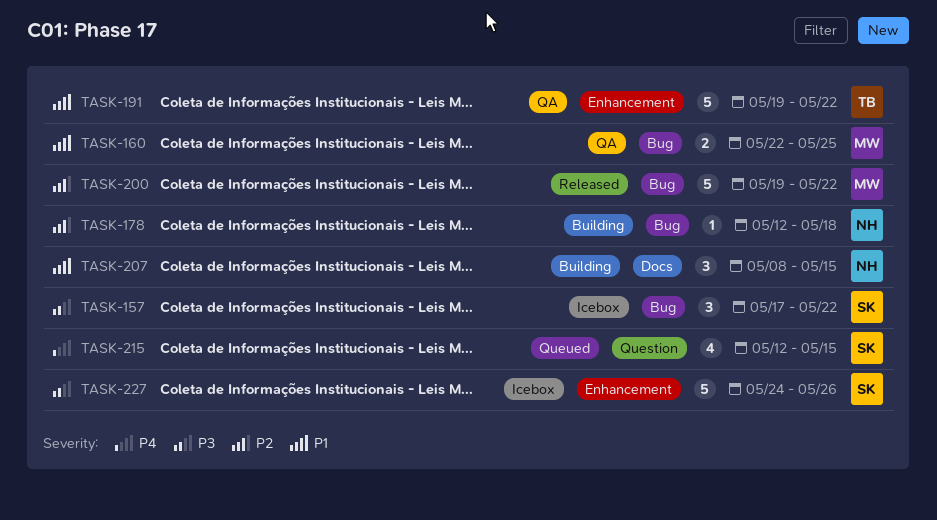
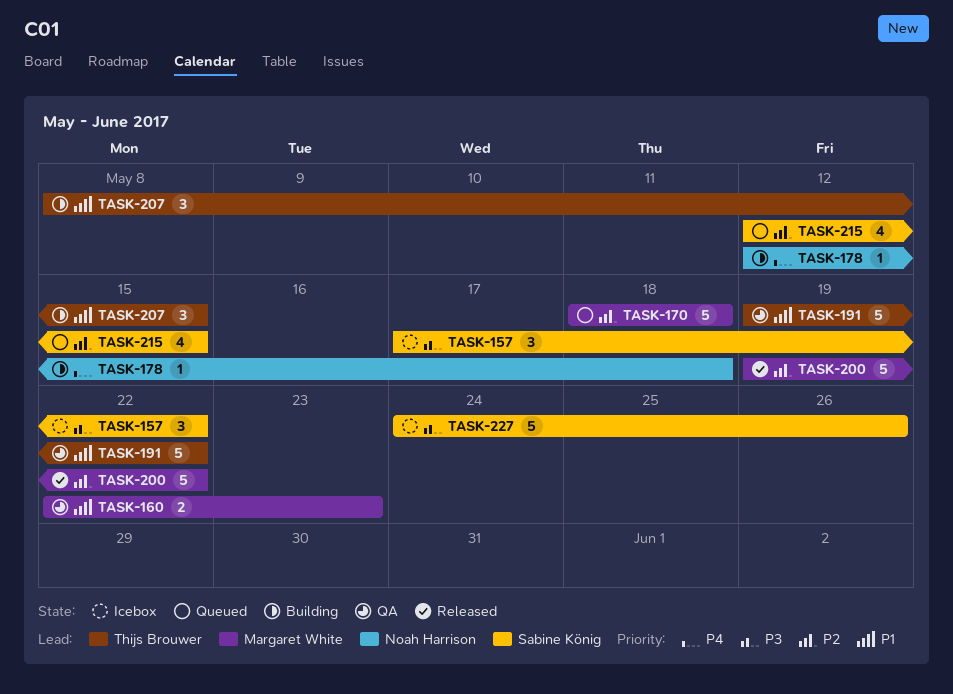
TASK-160, due: May 25 -> May 23
TASK-170: none -> present
TASK-178, priority: P2 -> P4
TASK-207, owner: Noah Harrison -> Thijs Brouwer
TASK-215, priority: P4 -> P2

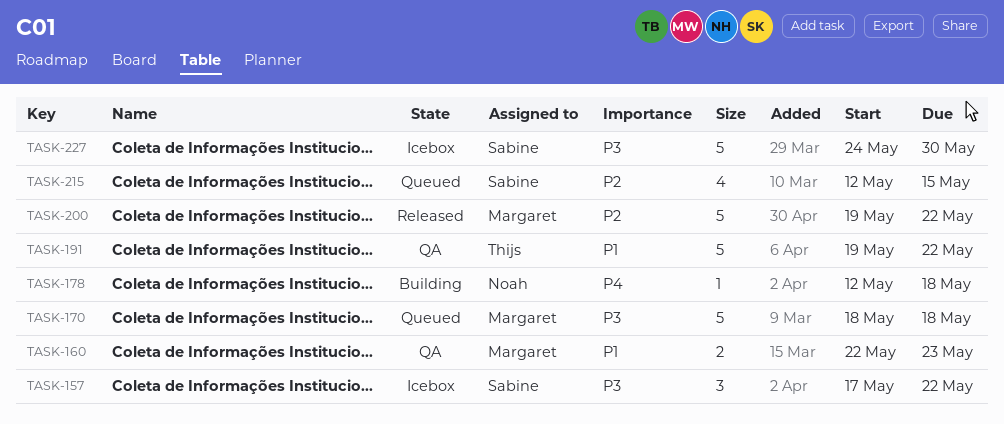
TASK-170, priority: P2 -> P3
TASK-207: present -> none
TASK-227, due: May 26 -> May 30

